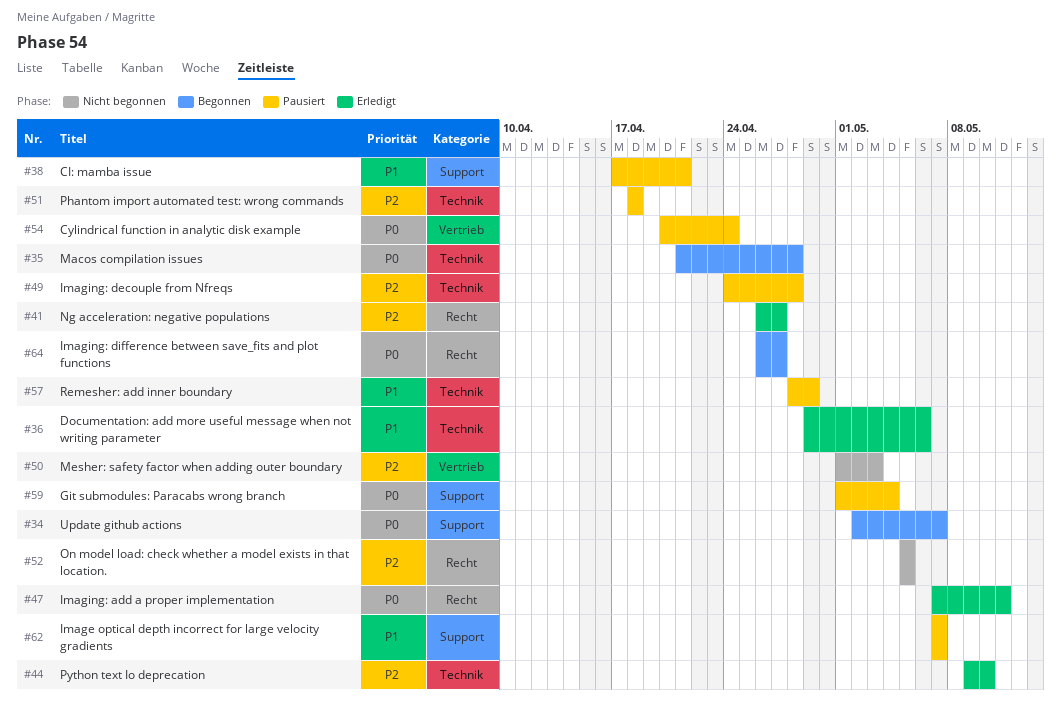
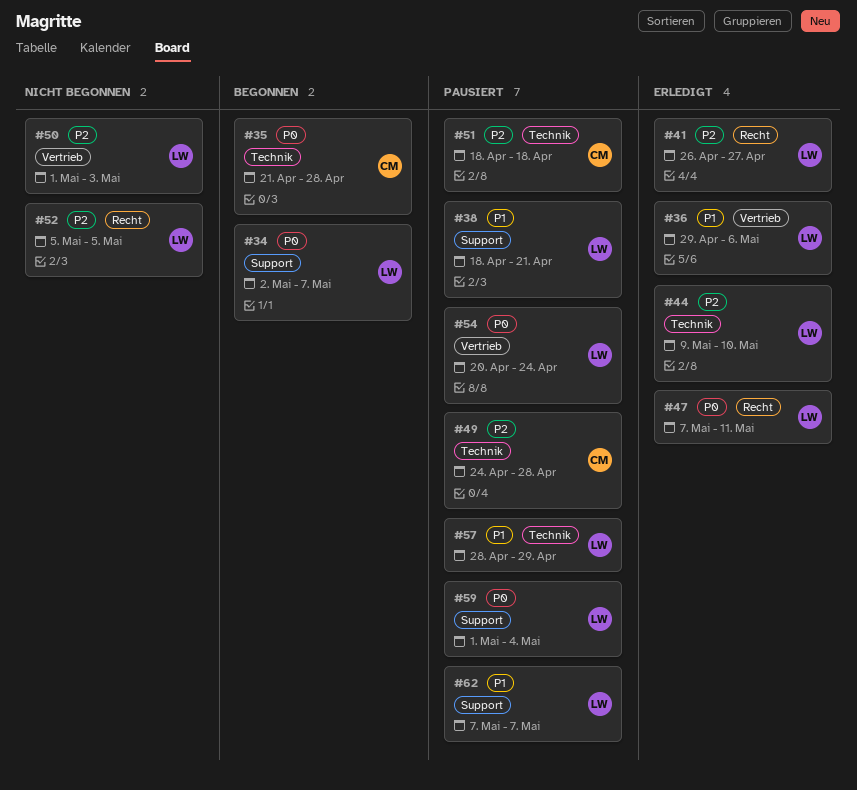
#36, label: Technik -> Vertrieb
#38, start: Apr 17 -> Apr 18
#64: present -> none

